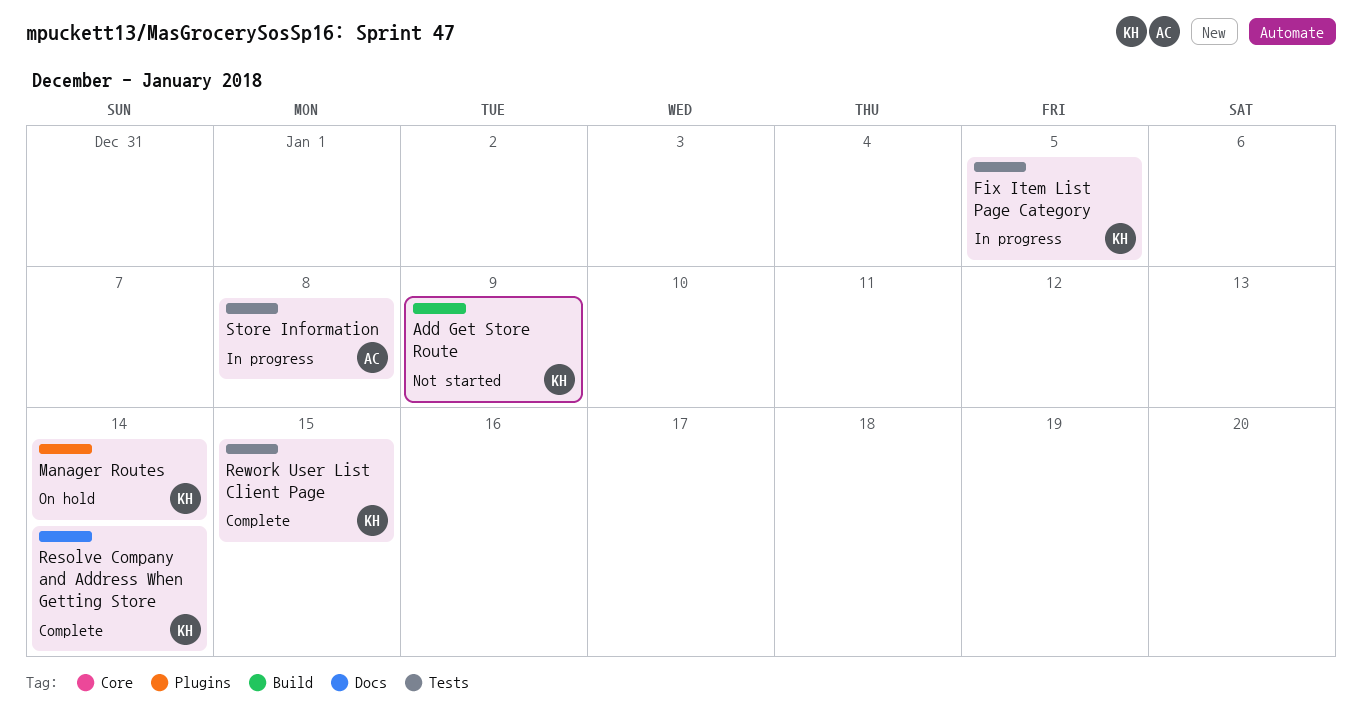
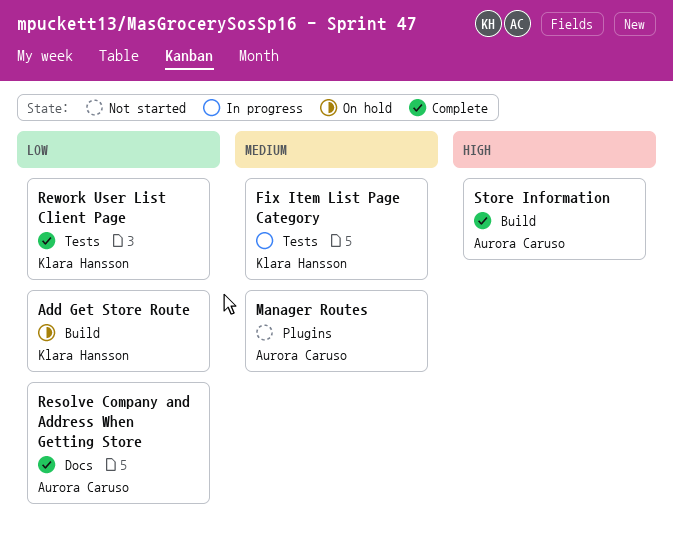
Add Get Store Route, status: Not started -> On hold
Manager Routes, status: On hold -> Not started
Manager Routes, owner: Klara Hansson -> Aurora Caruso
Resolve Company and Address When Getting Store, owner: Klara Hansson -> Aurora Caruso
Store Information, status: In progress -> Complete
Store Information, label: Tests -> Build

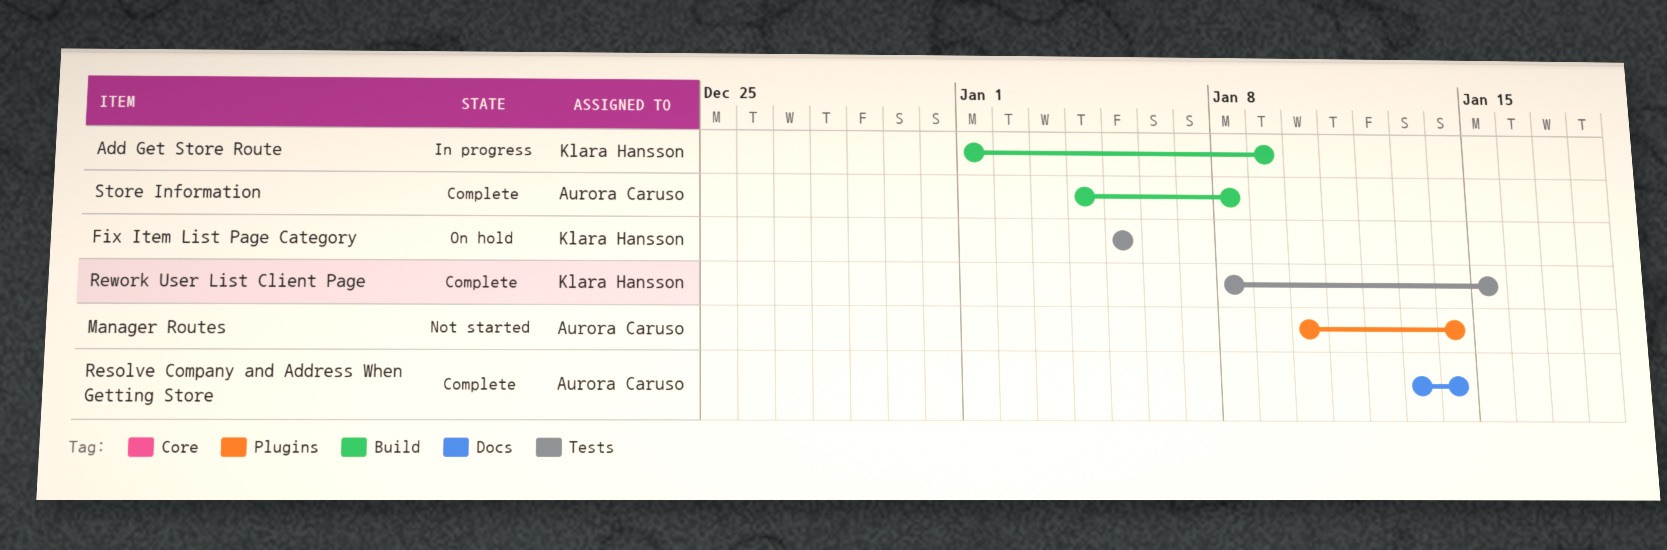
Add Get Store Route, status: On hold -> In progress
Fix Item List Page Category, status: In progress -> On hold

